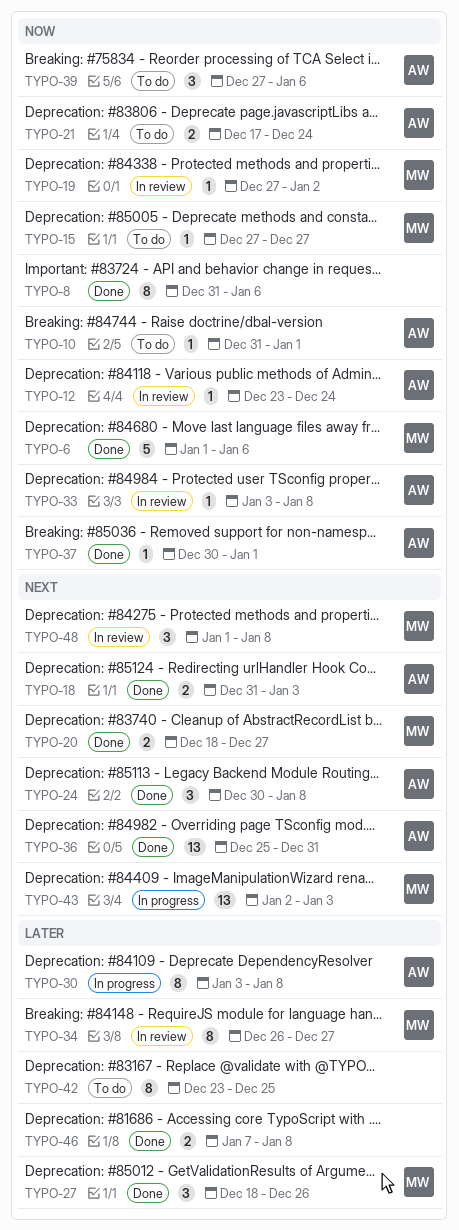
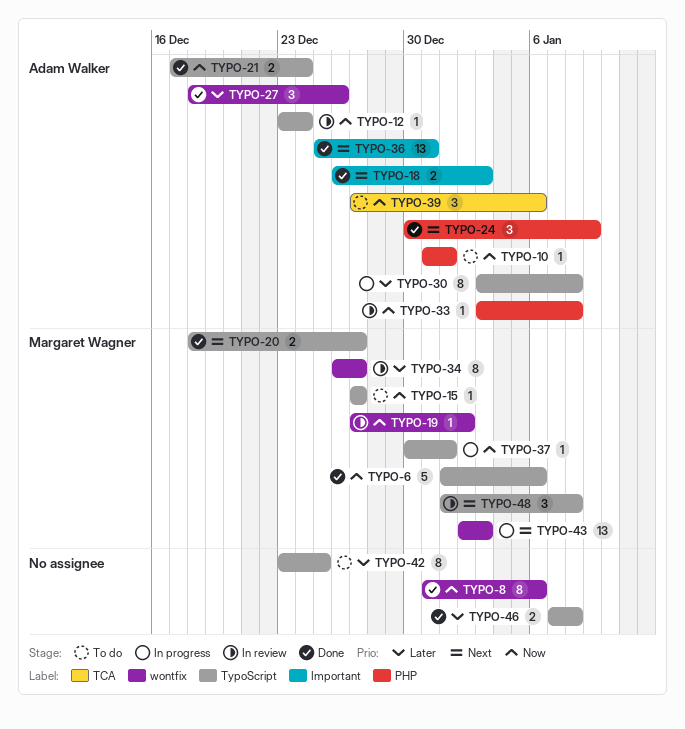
TYPO-18, start: Dec 31 -> Dec 26
TYPO-21, status: To do -> Done
TYPO-24, due: Jan 8 -> Jan 9
TYPO-27, owner: Margaret Wagner -> Adam Walker
TYPO-37, status: Done -> In progress
TYPO-37, owner: Adam Walker -> Margaret Wagner

